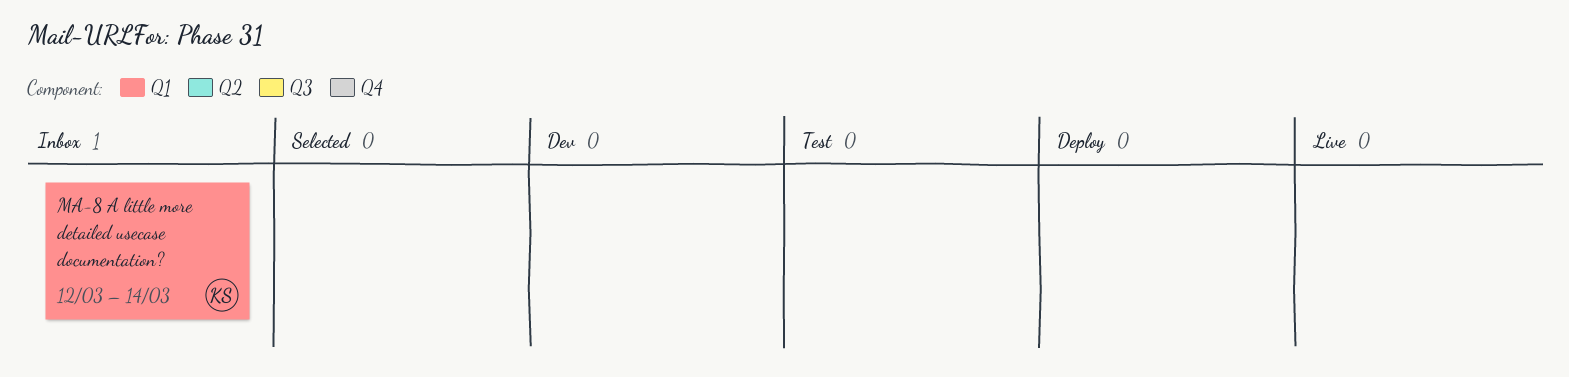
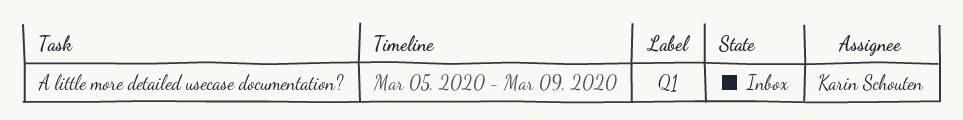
A little more detailed usecase documentation?, start: Mar 12 -> Mar 5
A little more detailed usecase documentation?, due: Mar 14 -> Mar 9

